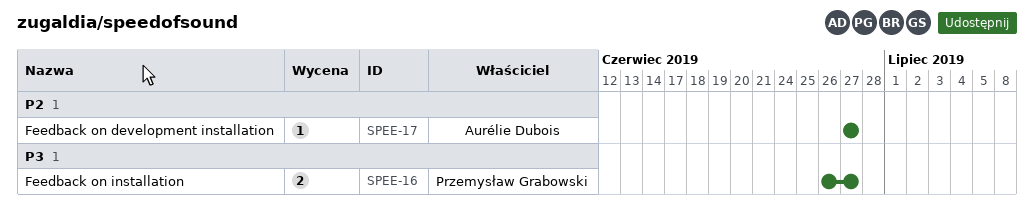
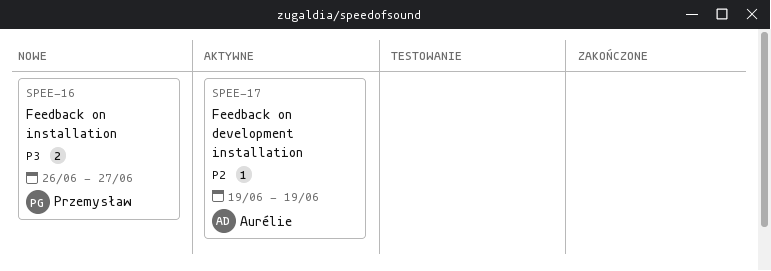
SPEE-17, start: Jun 27 -> Jun 19
SPEE-17, due: Jun 27 -> Jun 19

